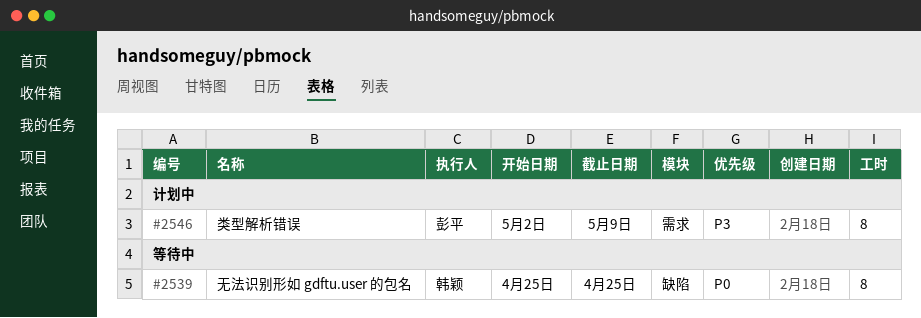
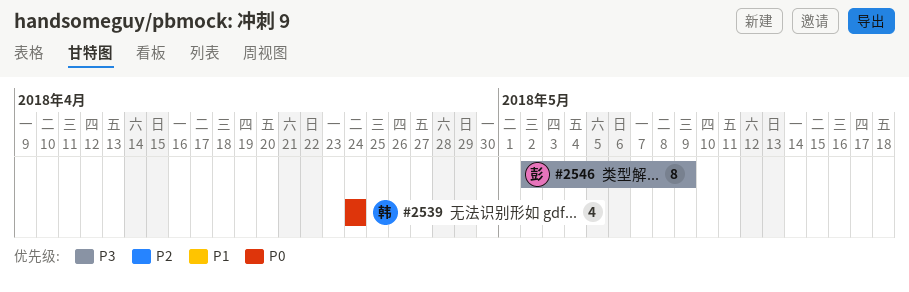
#2539, estimate: 8 -> 4
#2539, start: Apr 25 -> Apr 24
#2539, due: Apr 25 -> Apr 24

